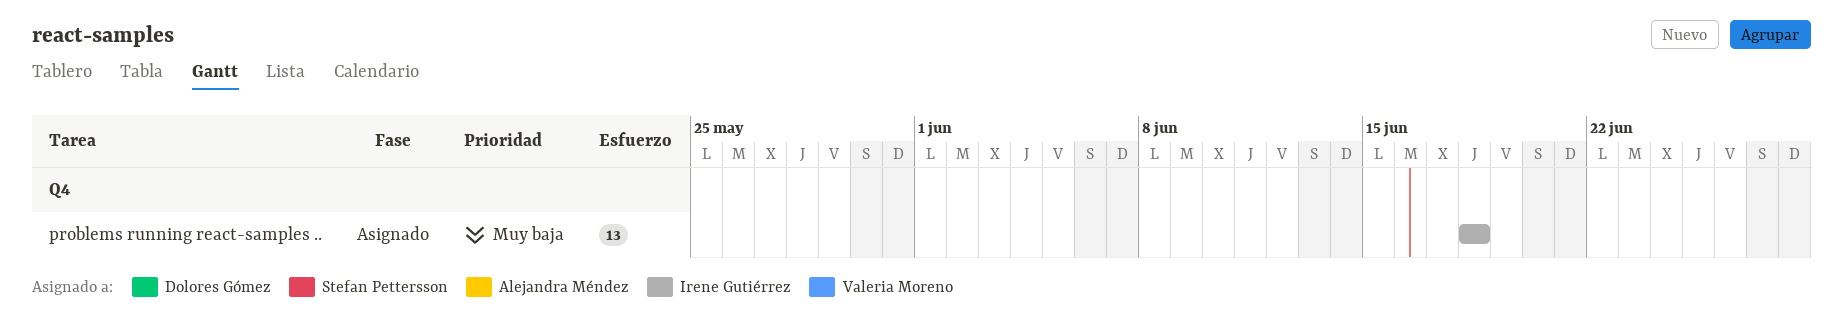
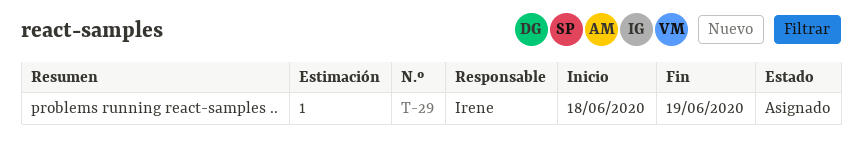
problems running react-samples .., estimate: 13 -> 1
problems running react-samples .., due: Jun 18 -> Jun 19

